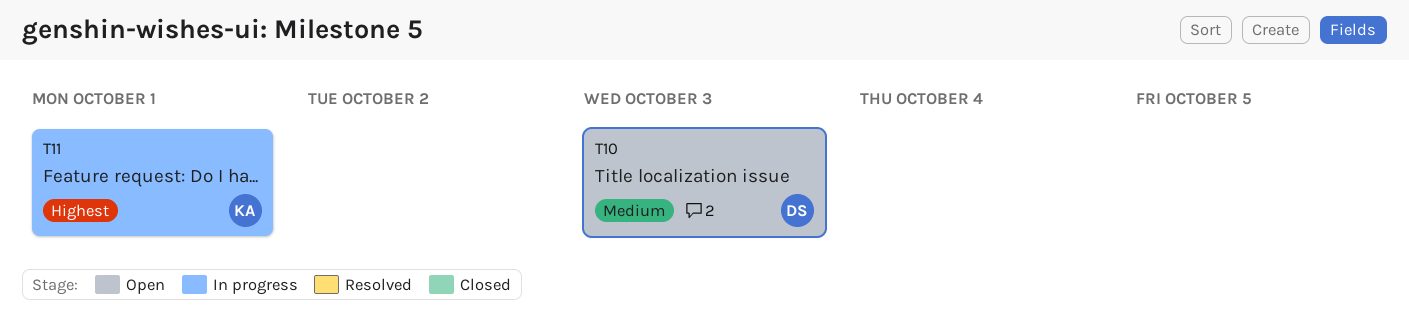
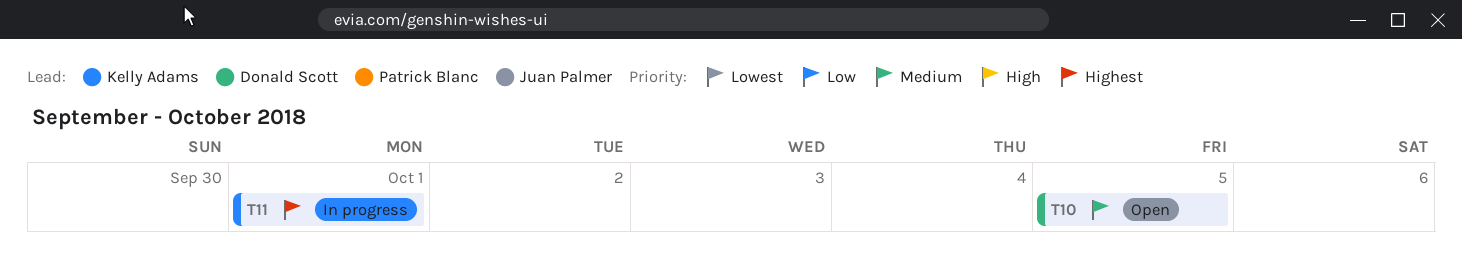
T10, due: Oct 3 -> Oct 5

